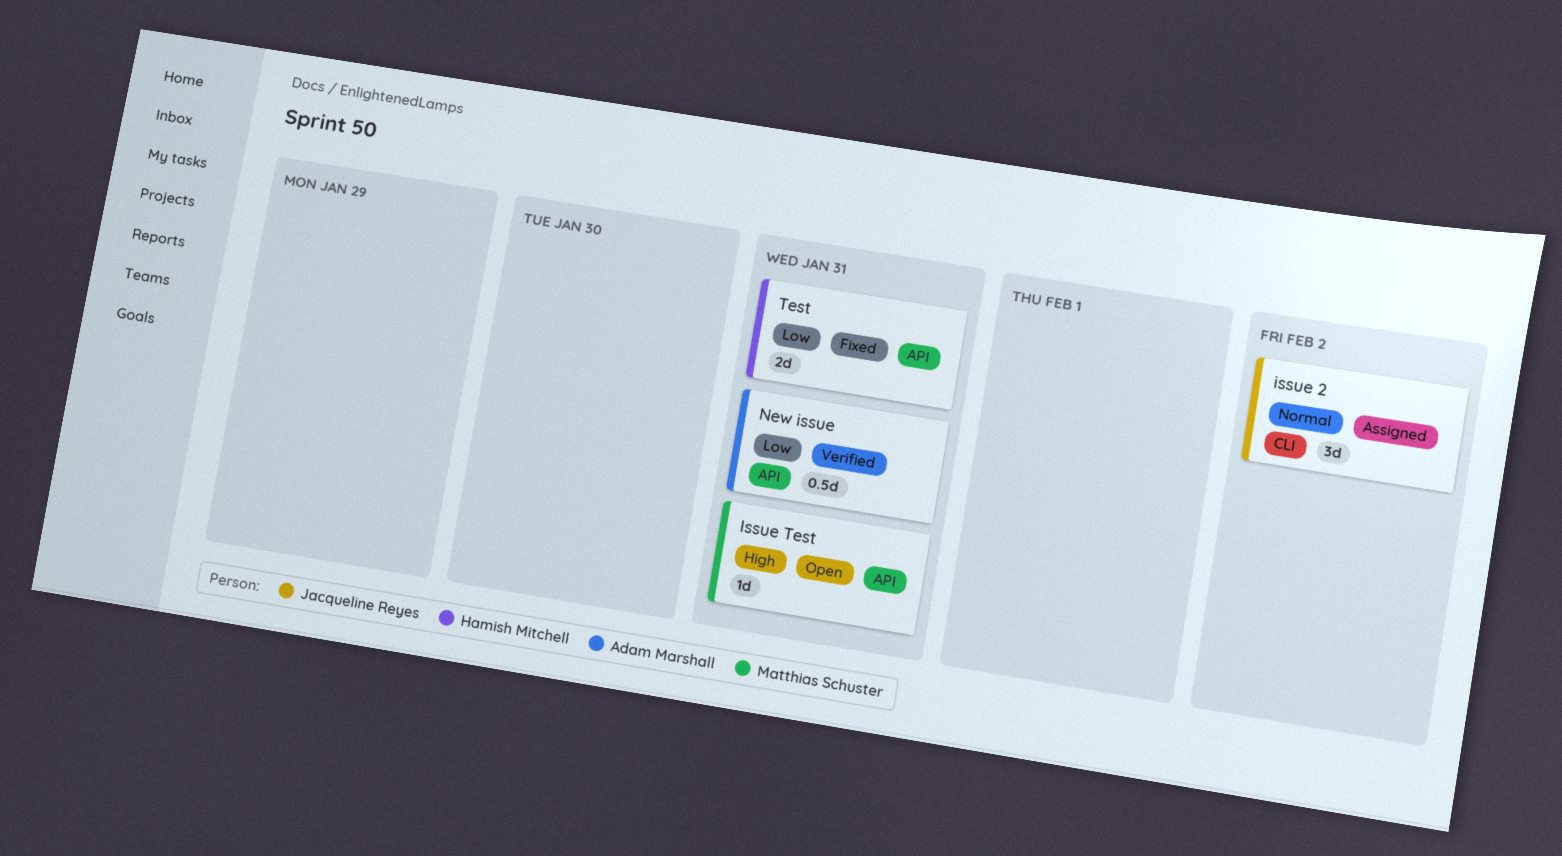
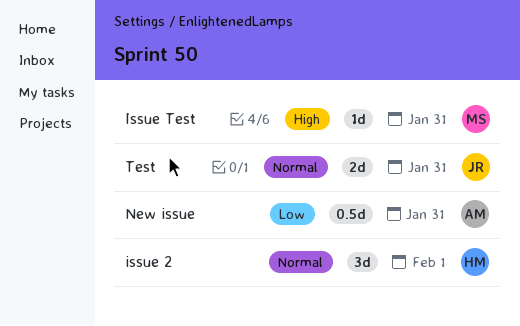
issue 2, owner: Jacqueline Reyes -> Hamish Mitchell
issue 2, due: Feb 2 -> Feb 1
Test, owner: Hamish Mitchell -> Jacqueline Reyes
Test, priority: Low -> Normal

